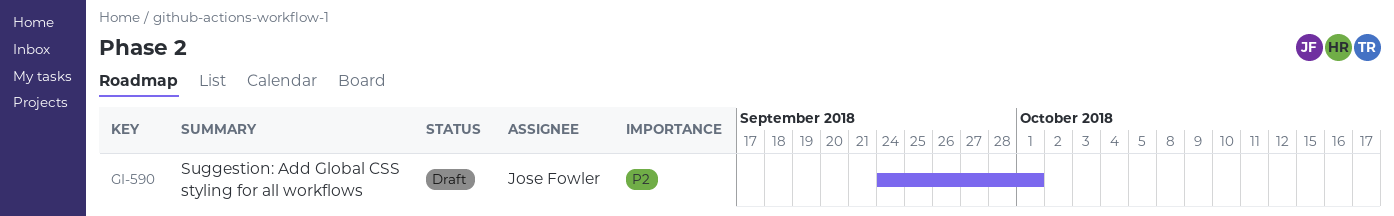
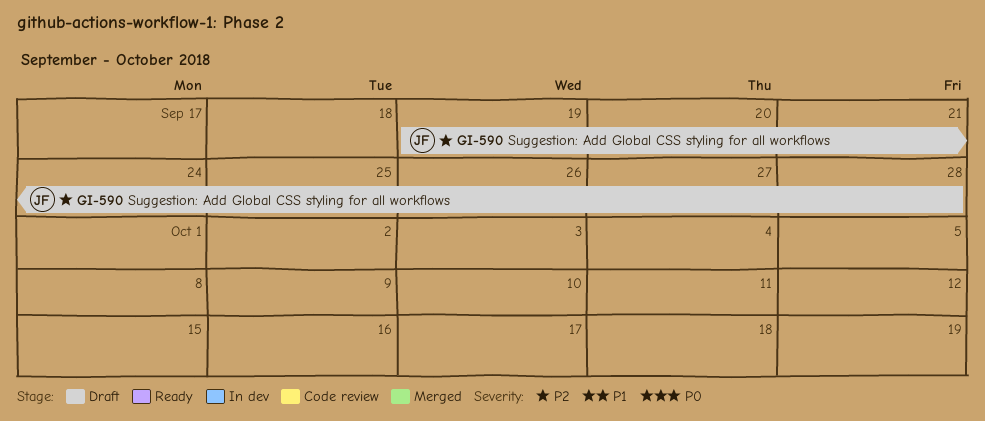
GI-590, start: Sep 24 -> Sep 19
GI-590, due: Oct 1 -> Sep 28

